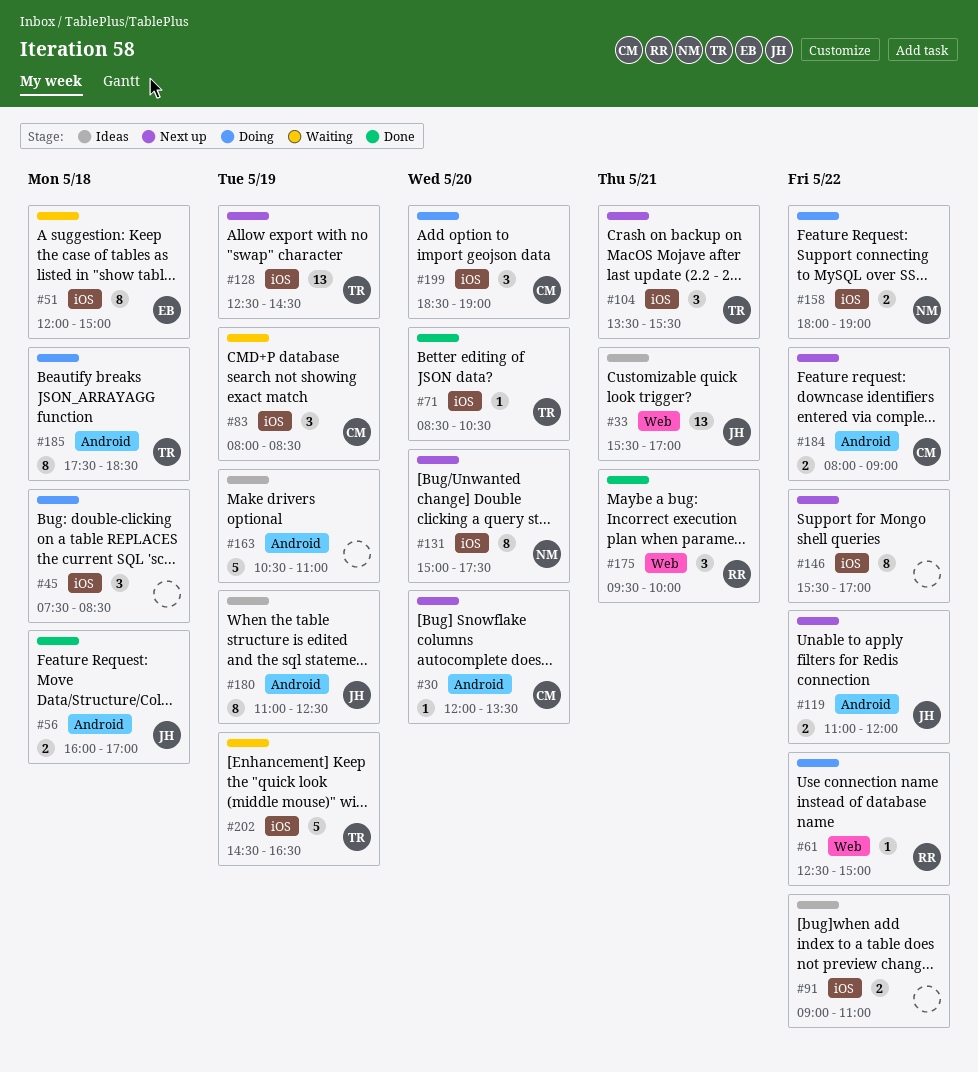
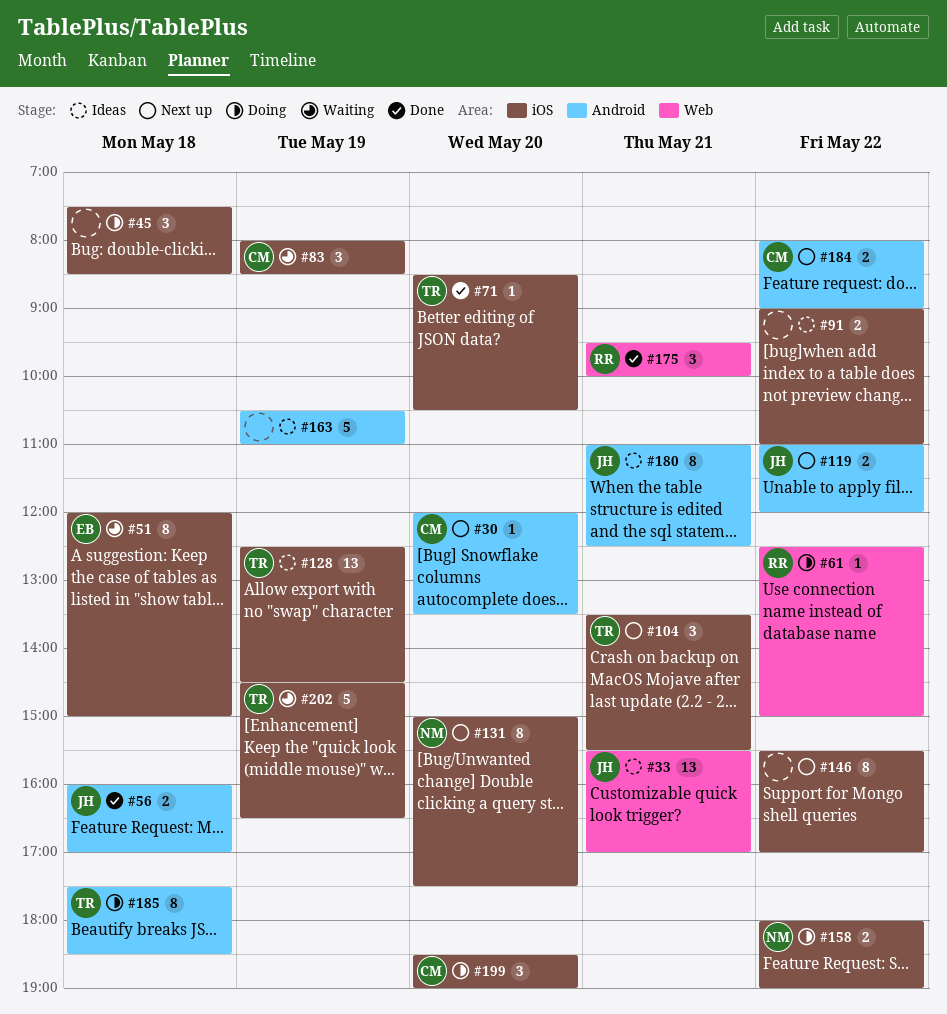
#128, status: Next up -> Ideas
#180, day: May 19 -> May 21

